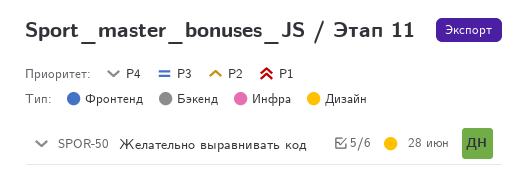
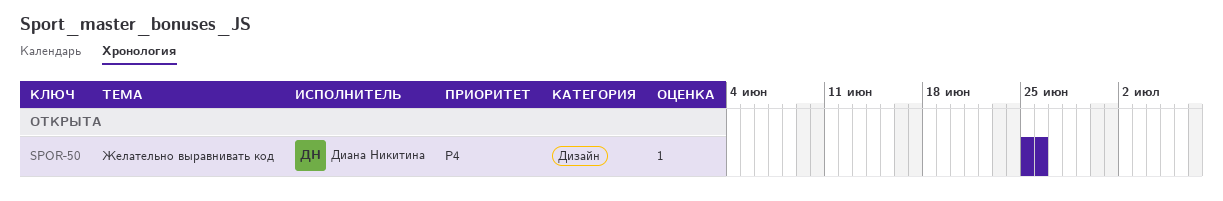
SPOR-50, due: Jun 28 -> Jun 26

